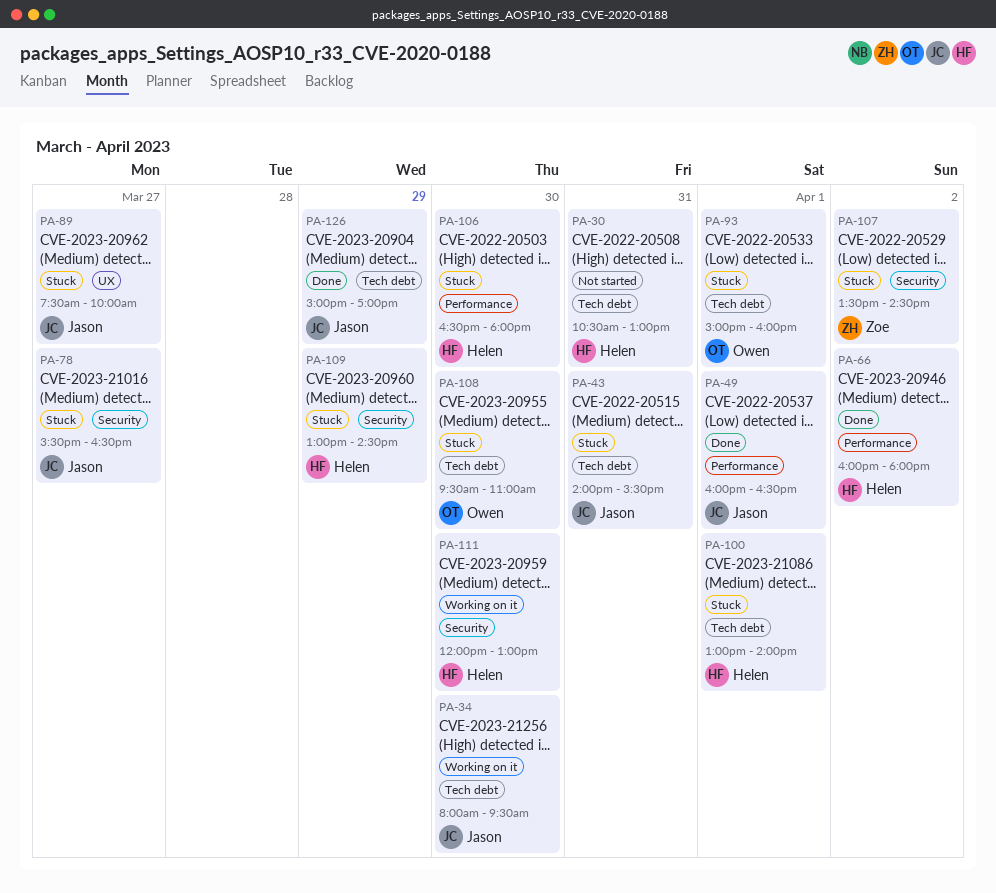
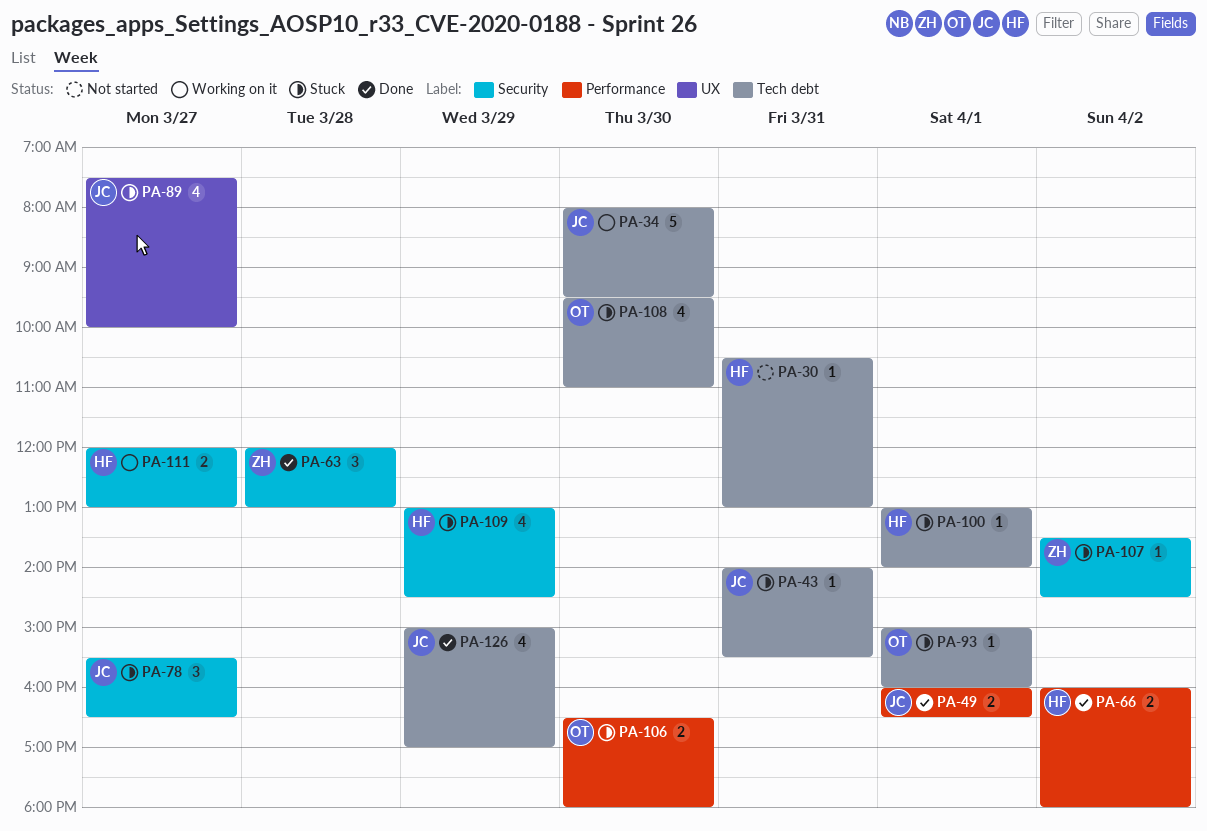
PA-63: none -> present
PA-106, owner: Helen -> Owen
PA-111, day: Mar 30 -> Mar 27

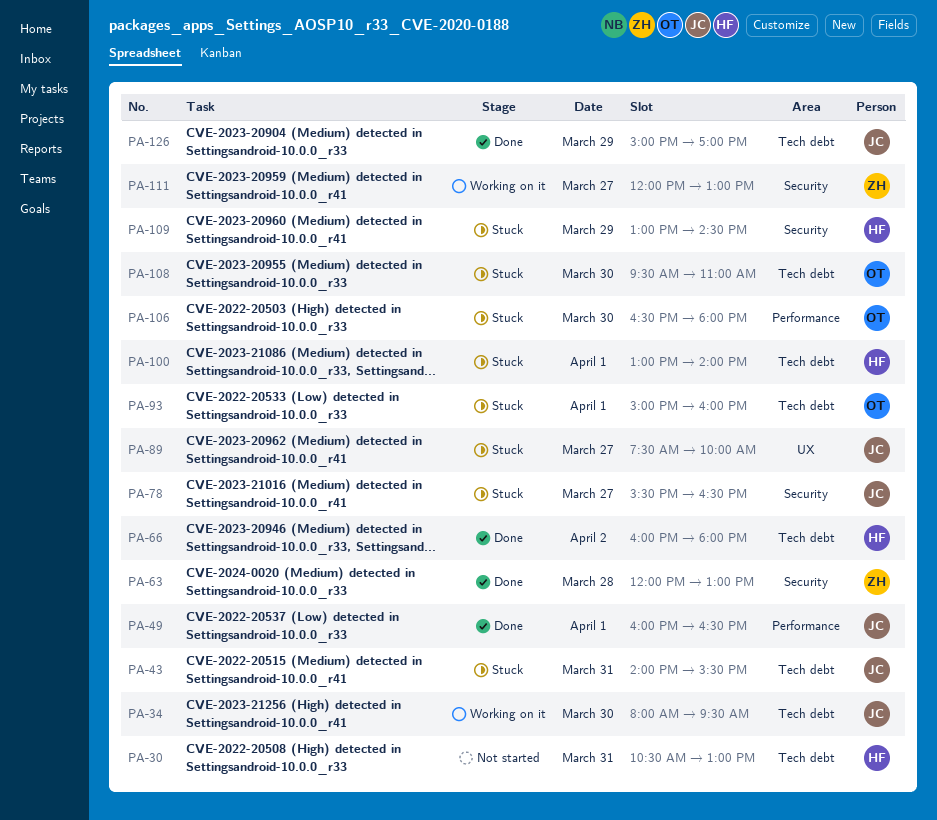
PA-66, label: Performance -> Tech debt
PA-107: present -> none
PA-111, owner: HF -> ZH

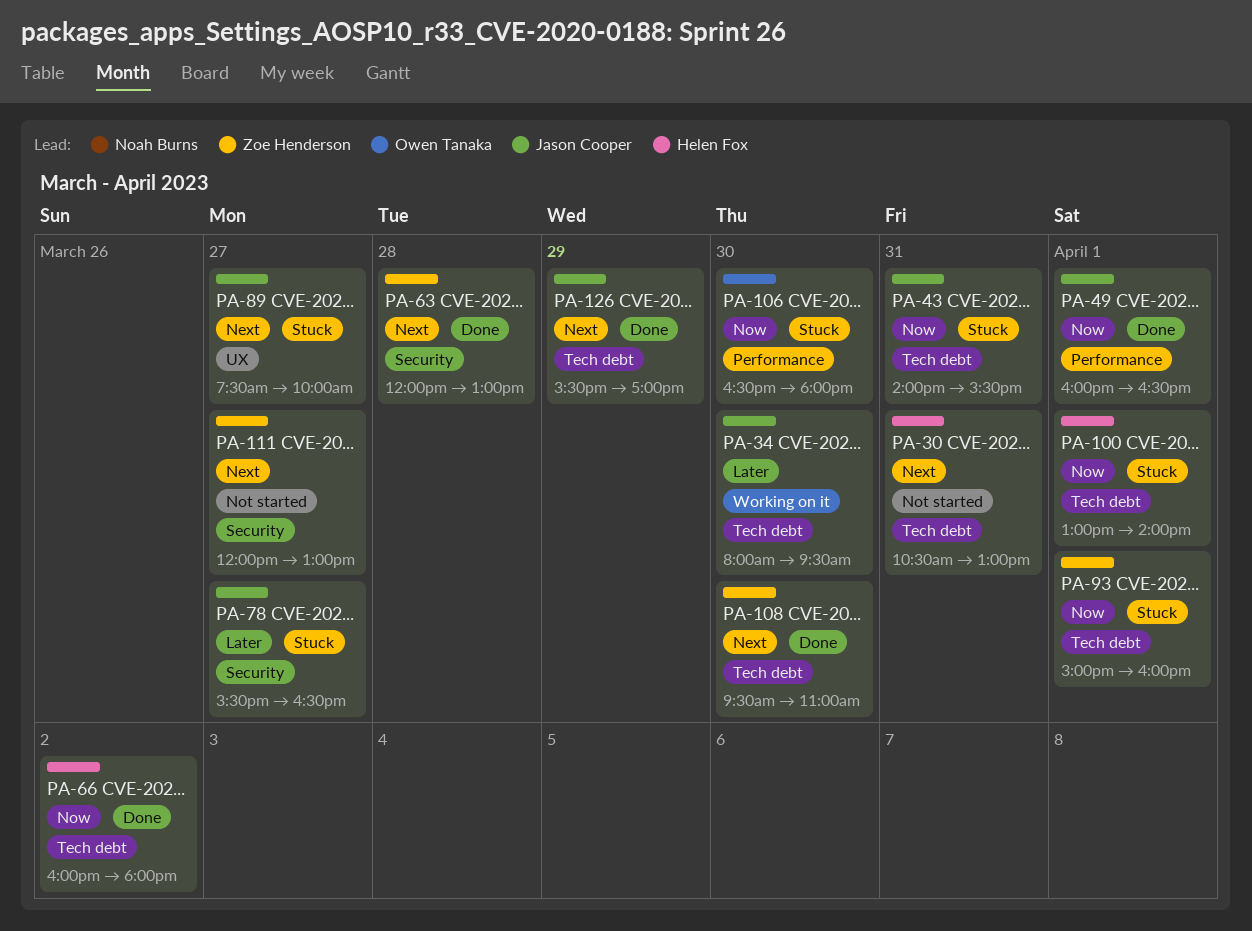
PA-93, owner: Owen Tanaka -> Zoe Henderson
PA-108, status: Stuck -> Done
PA-108, owner: Owen Tanaka -> Zoe Henderson
PA-109: present -> none
PA-111, status: Working on it -> Not started
PA-126, begins: 15:00 -> 15:30

